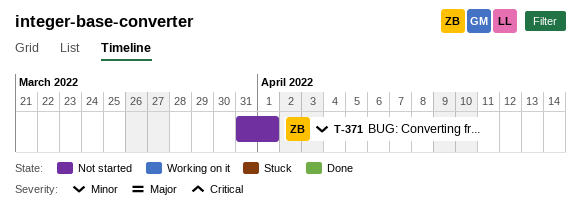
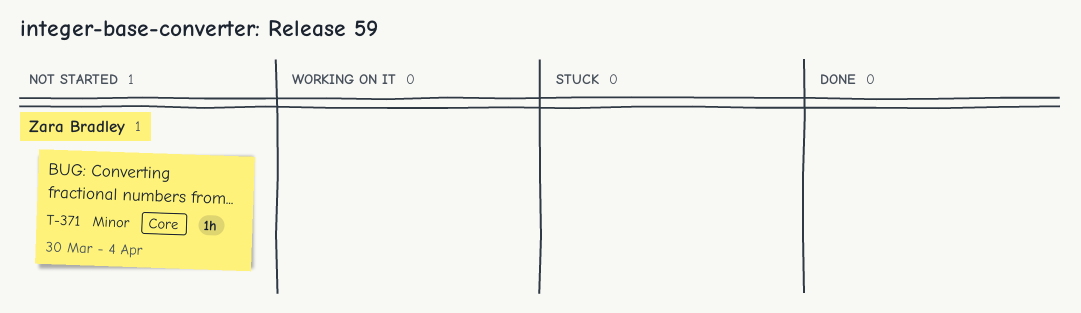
T-371, start: Mar 31 -> Mar 30
T-371, due: Apr 1 -> Apr 4

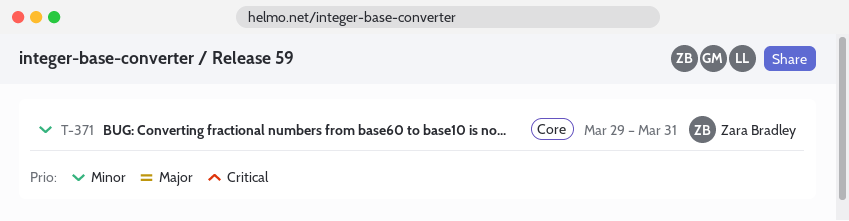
T-371, start: Mar 30 -> Mar 29
T-371, due: Apr 4 -> Mar 31

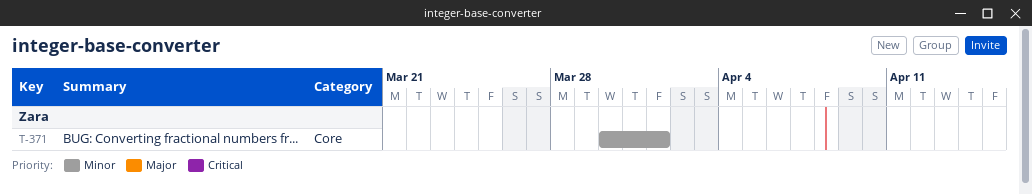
T-371, start: Mar 29 -> Mar 30
T-371, due: Mar 31 -> Apr 1

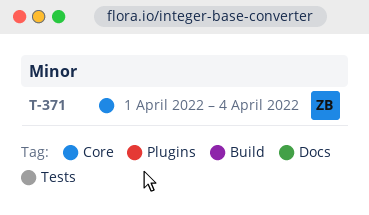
T-371, start: Mar 30 -> Apr 1
T-371, due: Apr 1 -> Apr 4

